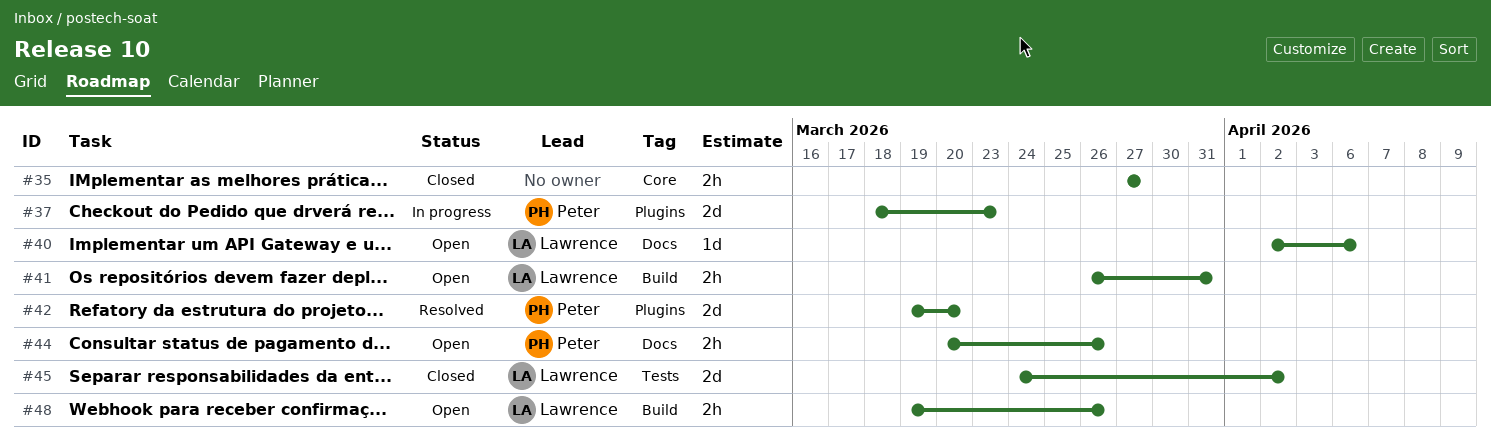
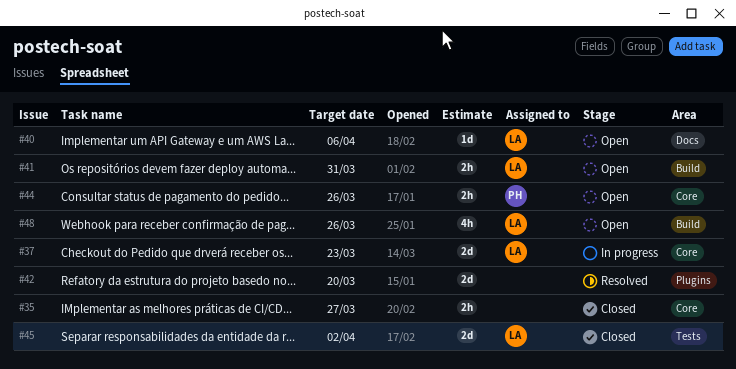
#37, owner: Peter -> Lawrence
#37, label: Plugins -> Core
#42, owner: Peter -> none
#44, label: Docs -> Core
#48, estimate: 2h -> 4h

